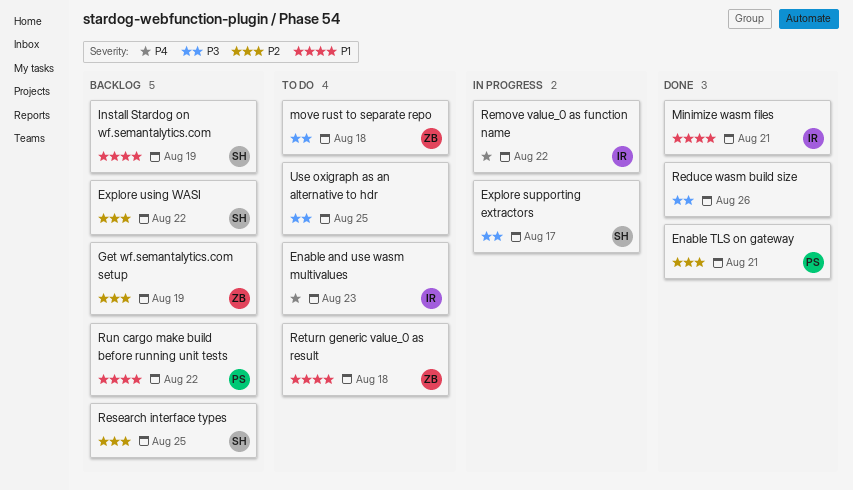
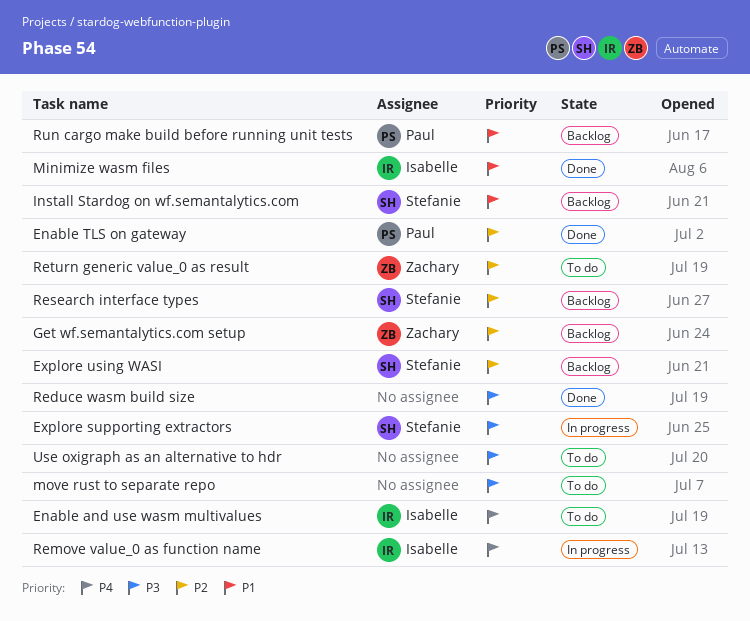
move rust to separate repo, owner: Zachary -> none
Return generic value_0 as result, priority: P1 -> P2

